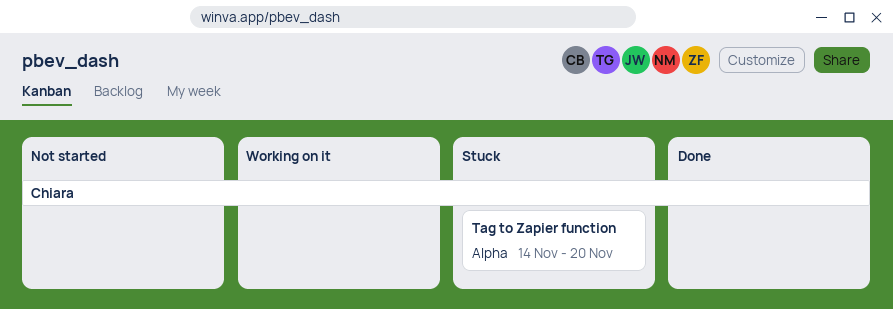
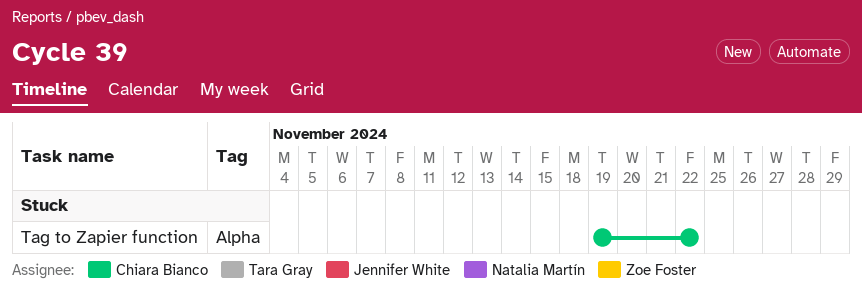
Tag to Zapier function, start: Nov 14 -> Nov 19
Tag to Zapier function, due: Nov 20 -> Nov 22

